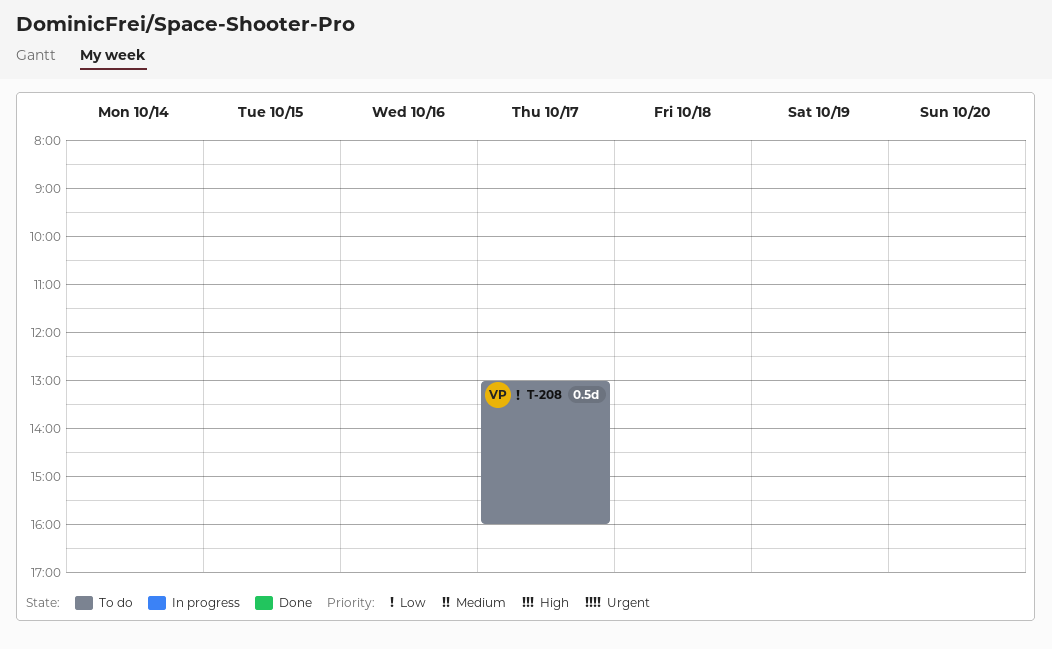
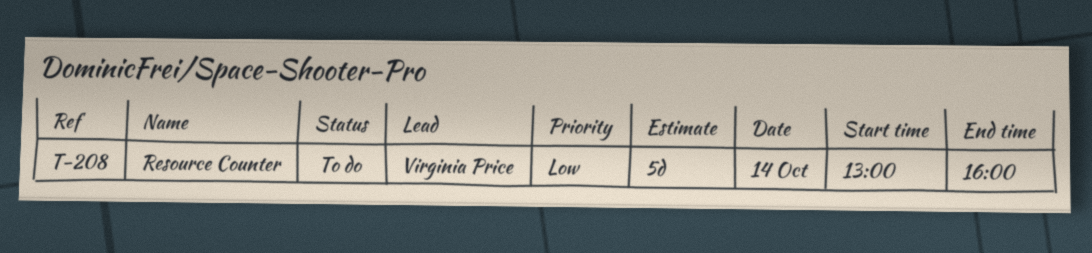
T-208, estimate: 0.5d -> 5d
T-208, day: Oct 17 -> Oct 14

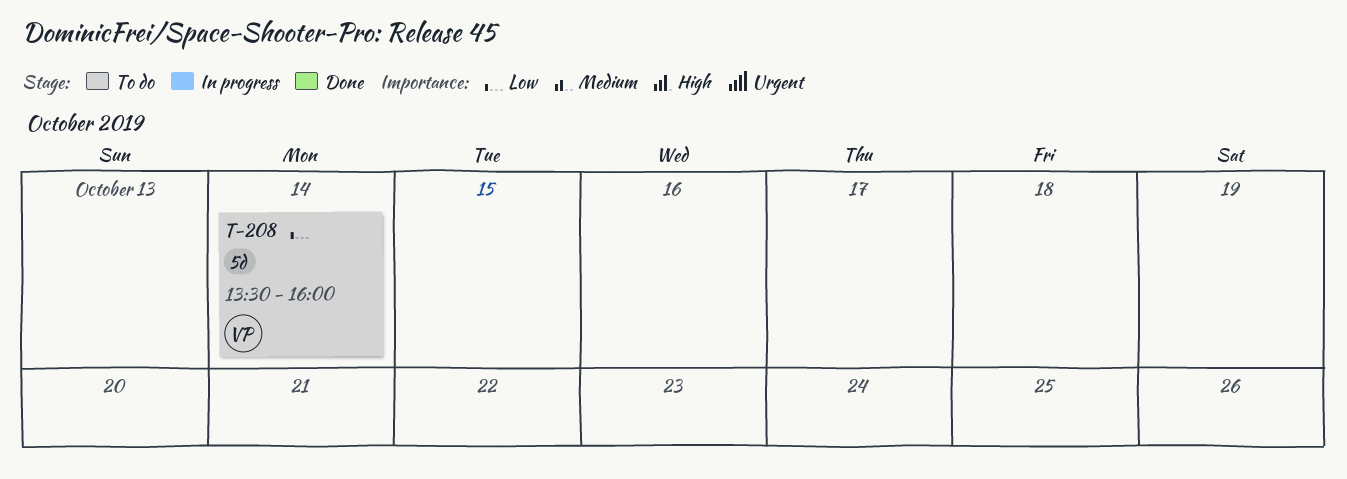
T-208, begins: 13:00 -> 13:30

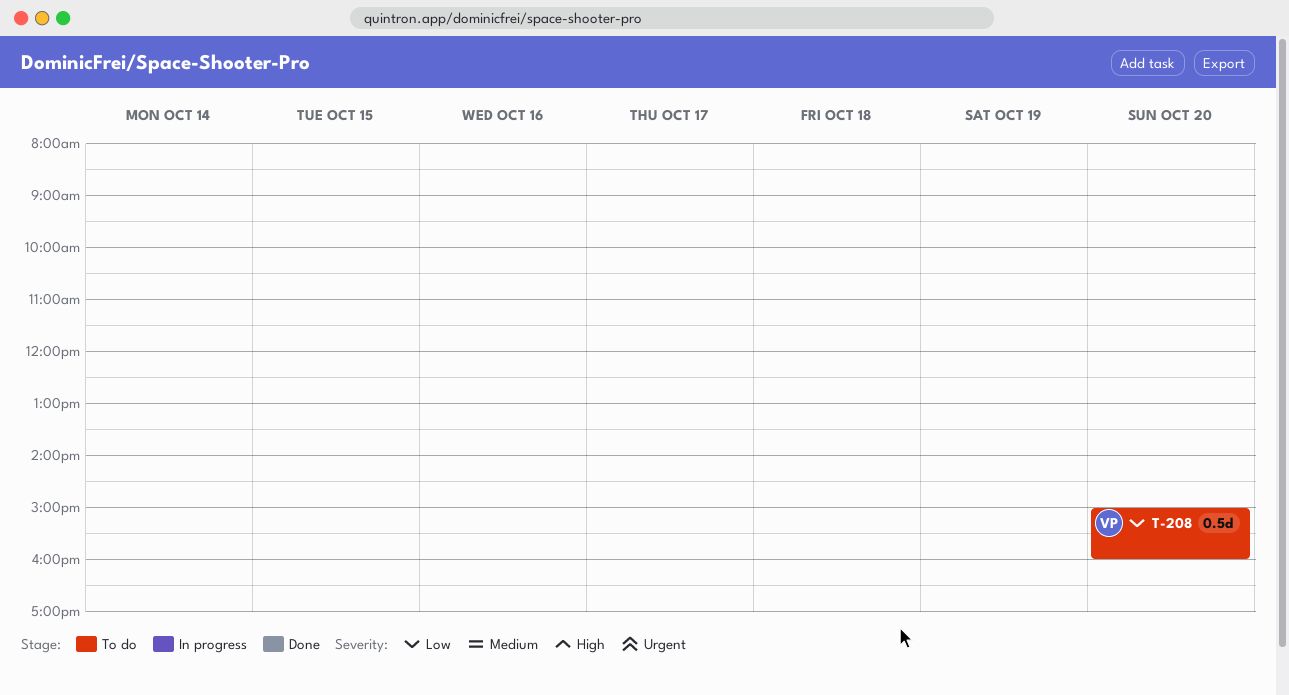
T-208, estimate: 5d -> 0.5d
T-208, day: Oct 14 -> Oct 20
T-208, begins: 13:30 -> 15:00

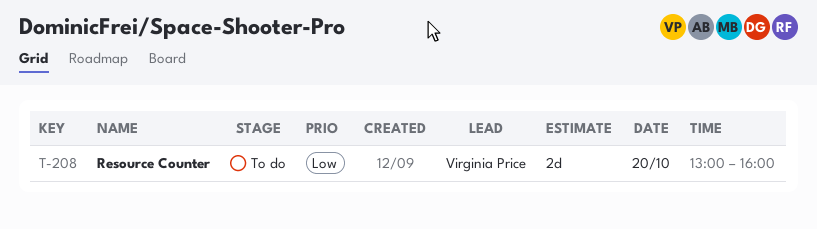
T-208, estimate: 0.5d -> 2d
T-208, begins: 15:00 -> 13:00

